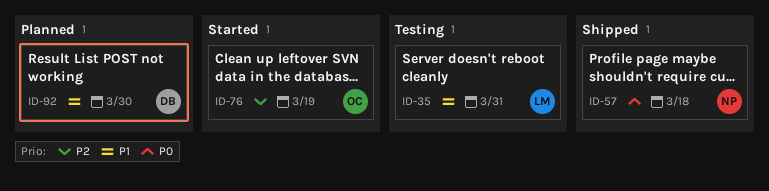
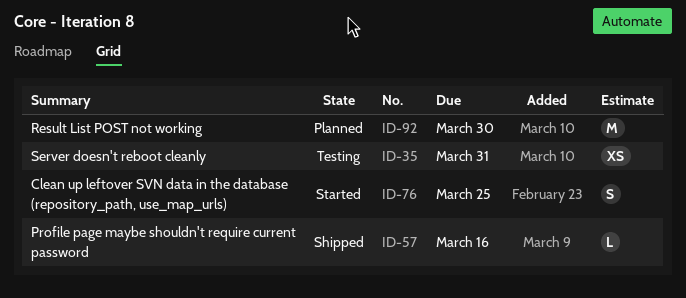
ID-57, due: Mar 18 -> Mar 16
ID-76, due: Mar 19 -> Mar 25

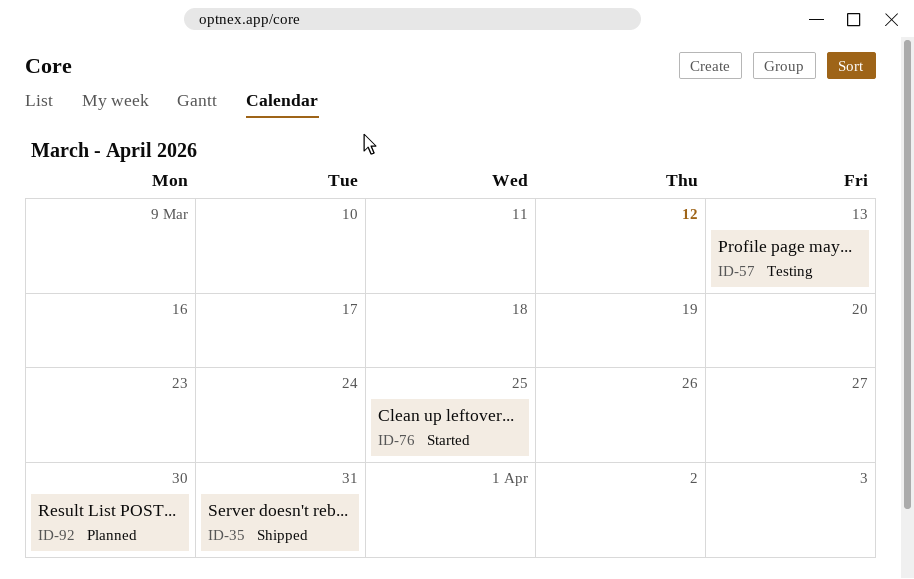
ID-35, status: Testing -> Shipped
ID-57, status: Shipped -> Testing
ID-57, due: Mar 16 -> Mar 13

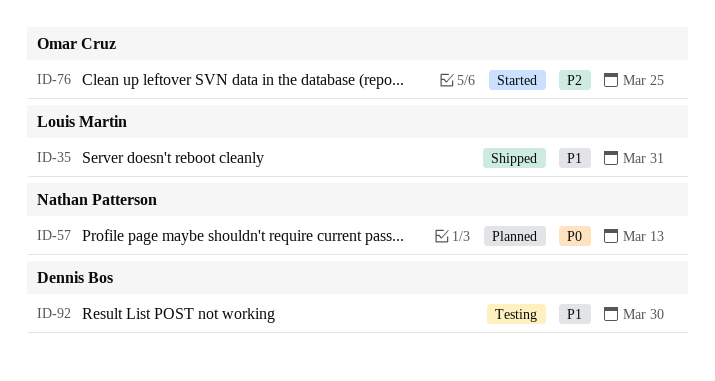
ID-57, status: Testing -> Planned
ID-92, status: Planned -> Testing

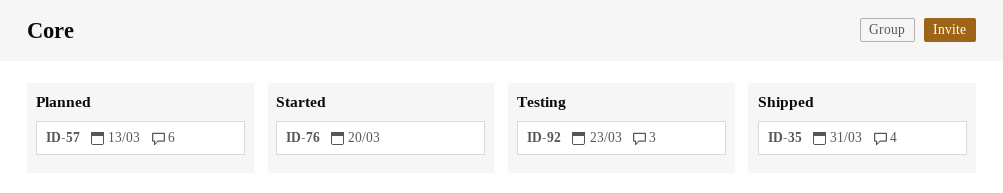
ID-76, due: Mar 25 -> Mar 20
ID-92, due: Mar 30 -> Mar 23

